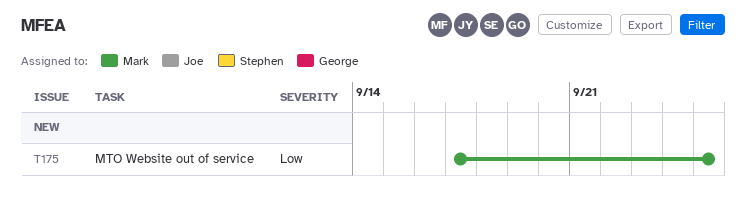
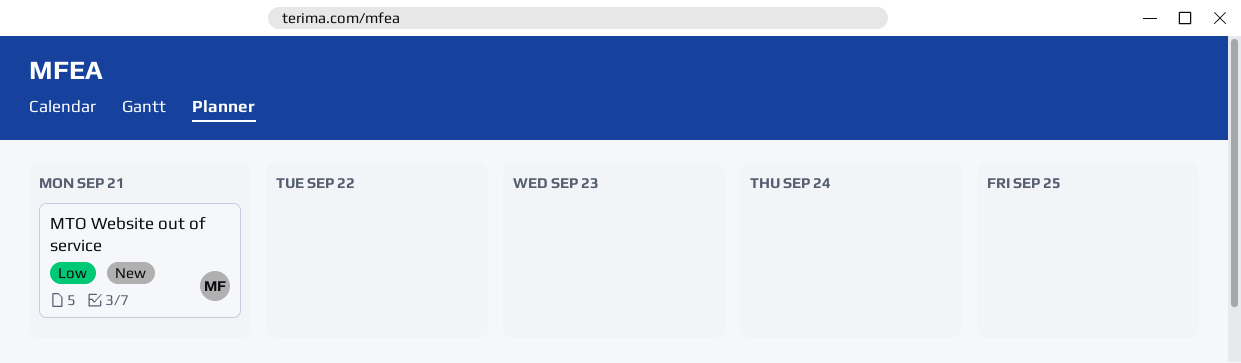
MTO Website out of service, due: Sep 25 -> Sep 21

